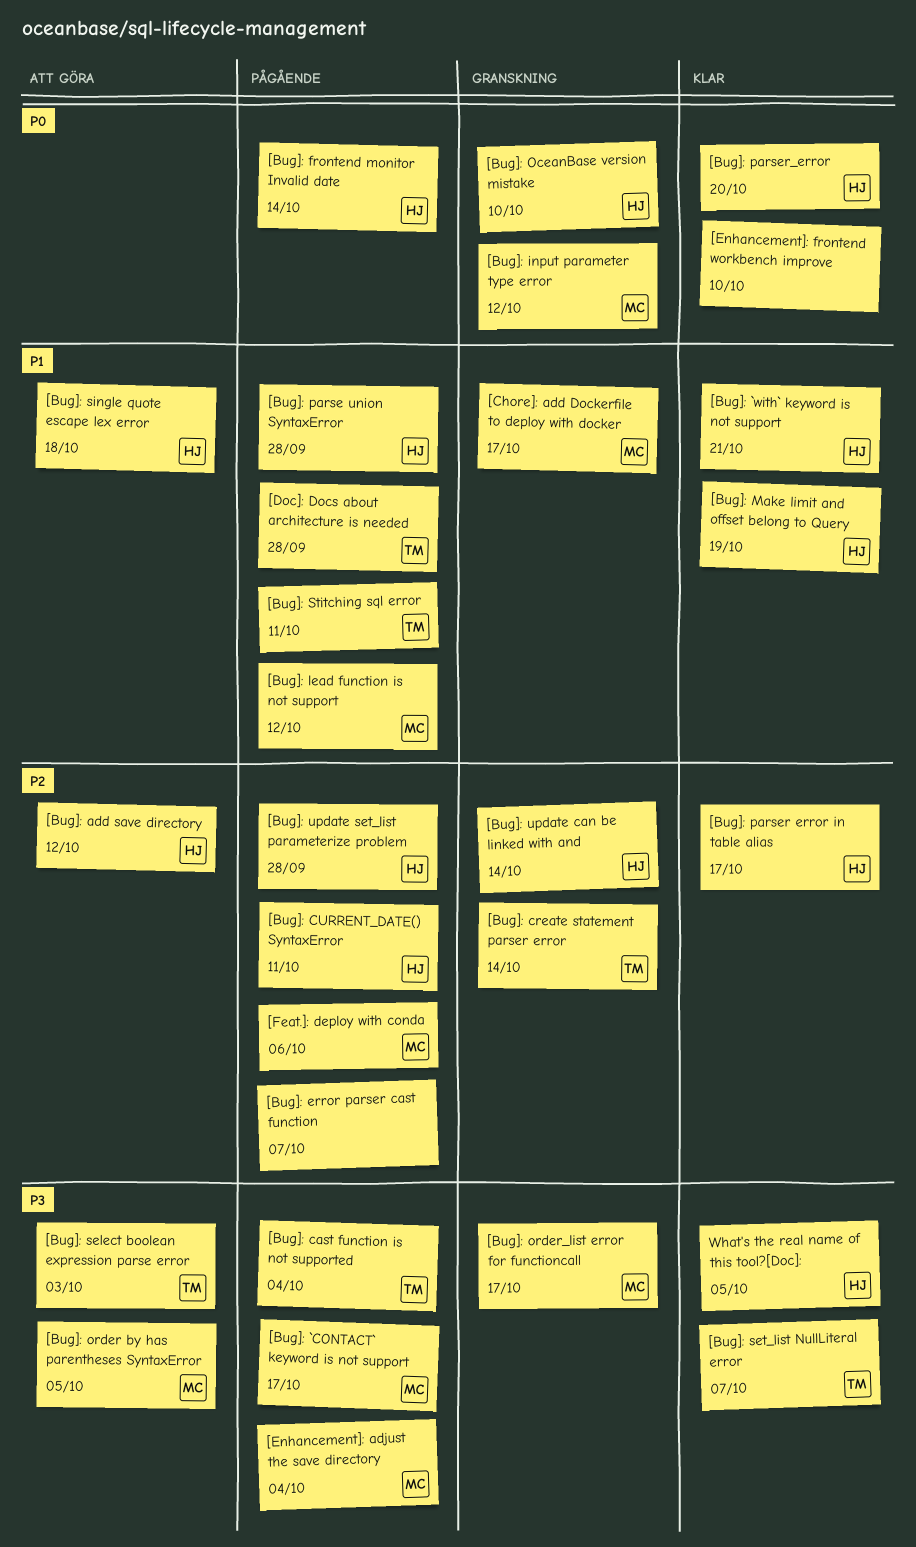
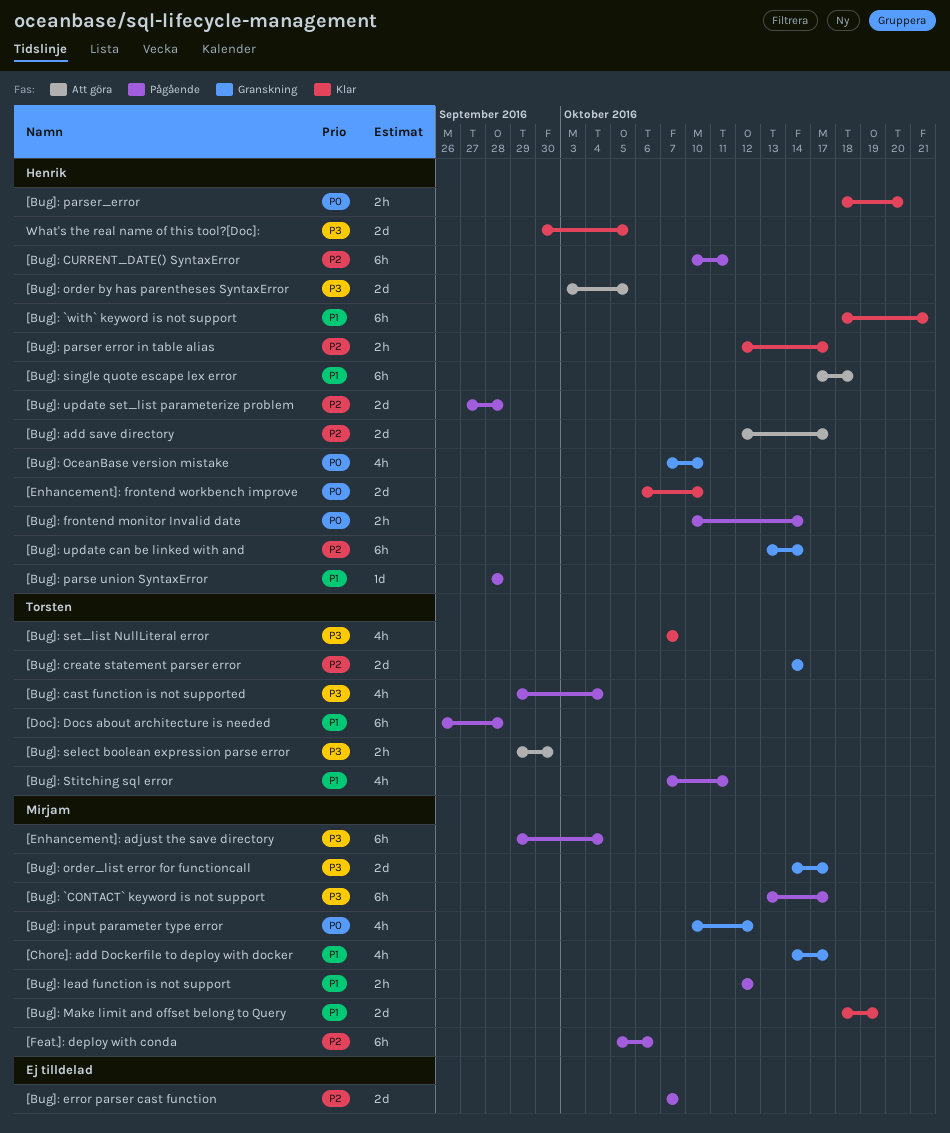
[Bug]: add save directory, due: Oct 12 -> Oct 17
[Bug]: Make limit and offset belong to Query, owner: Henrik -> Mirjam
[Bug]: order by has parentheses SyntaxError, owner: Mirjam -> Henrik
[Bug]: select boolean expression parse error, due: Oct 3 -> Sep 30
[Enhancement]: frontend workbench improve, owner: none -> Henrik

